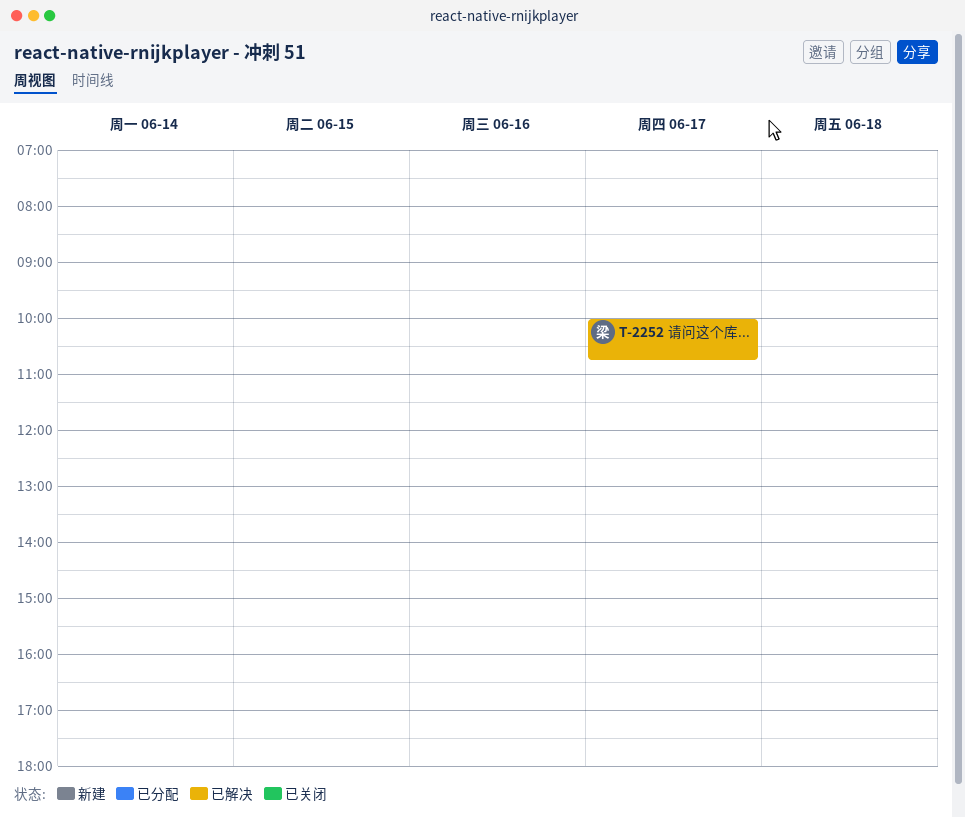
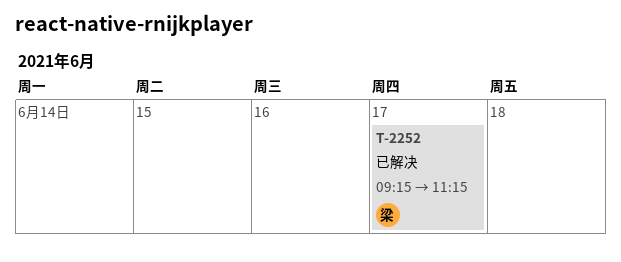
T-2252, begins: 10:00 -> 09:15
T-2252, ends: 10:45 -> 11:15

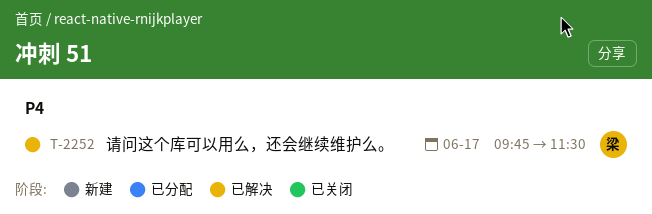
T-2252, begins: 09:15 -> 09:45
T-2252, ends: 11:15 -> 11:30

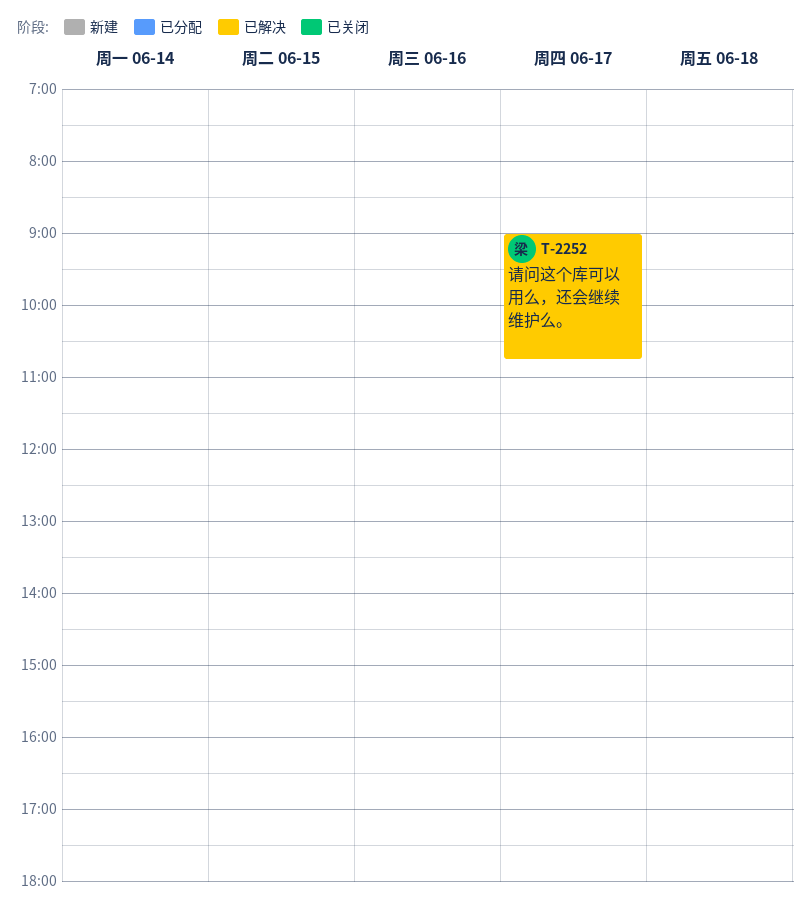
T-2252, begins: 09:45 -> 09:00
T-2252, ends: 11:30 -> 10:45

